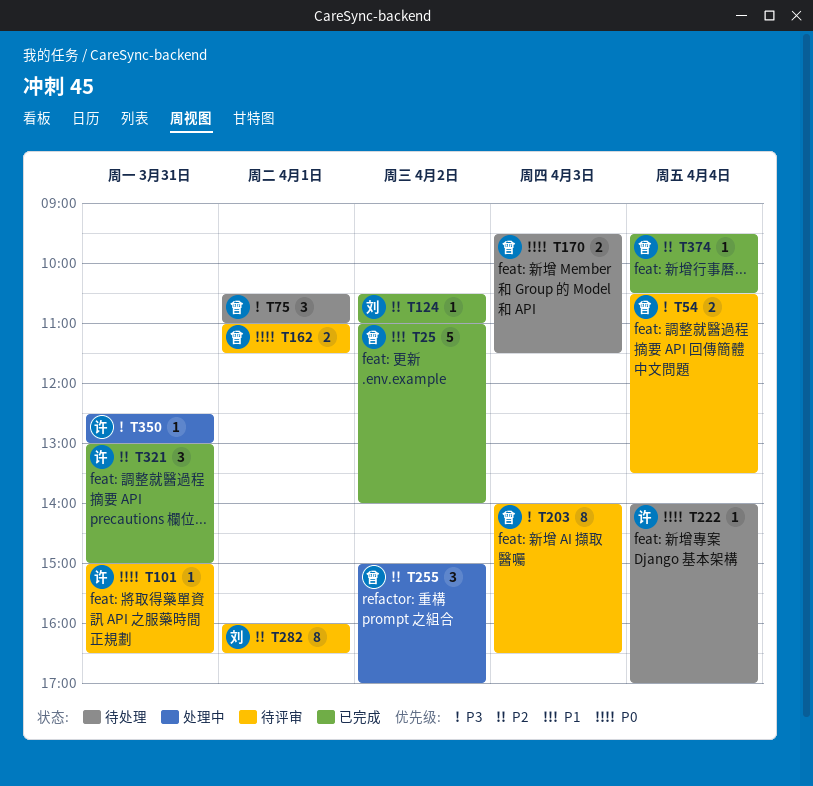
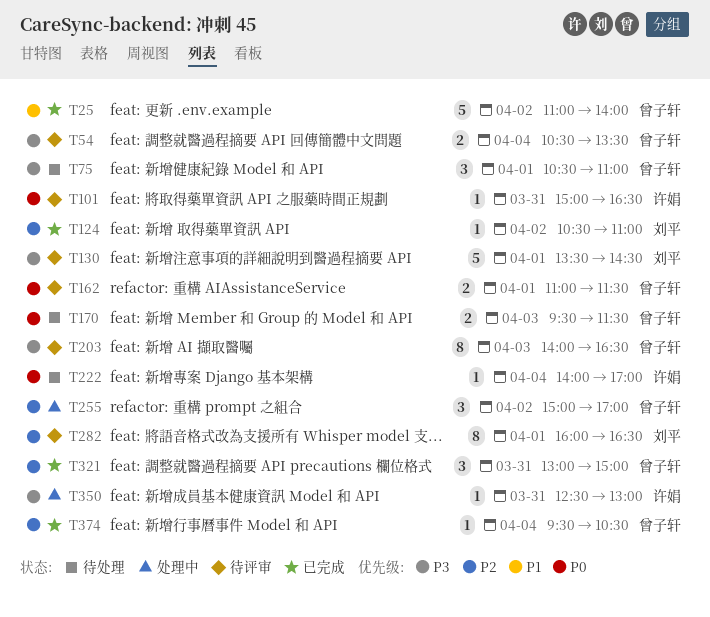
T130: none -> present
T321, owner: 许娟 -> 曾子轩

